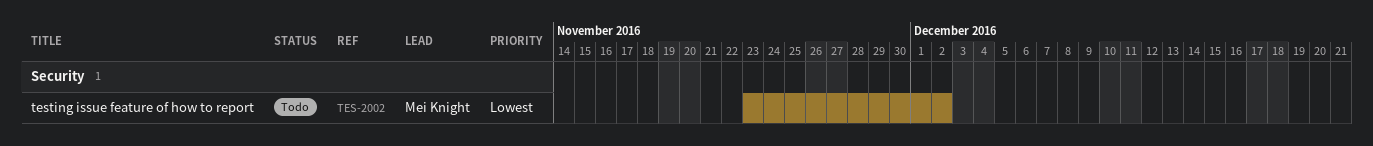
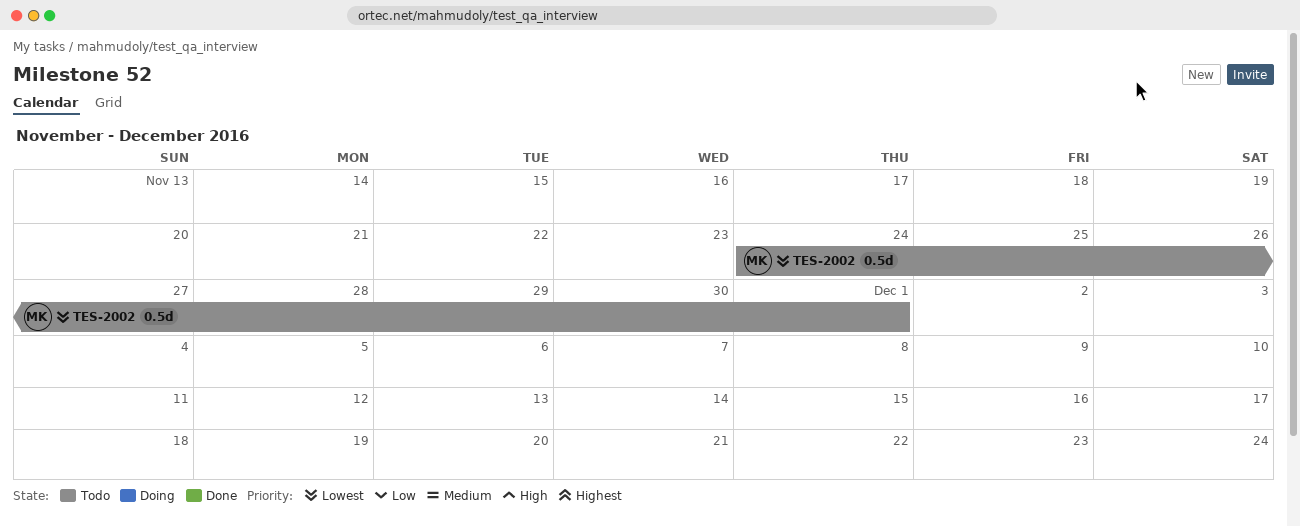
TES-2002, start: Nov 23 -> Nov 24
TES-2002, due: Dec 2 -> Dec 1

